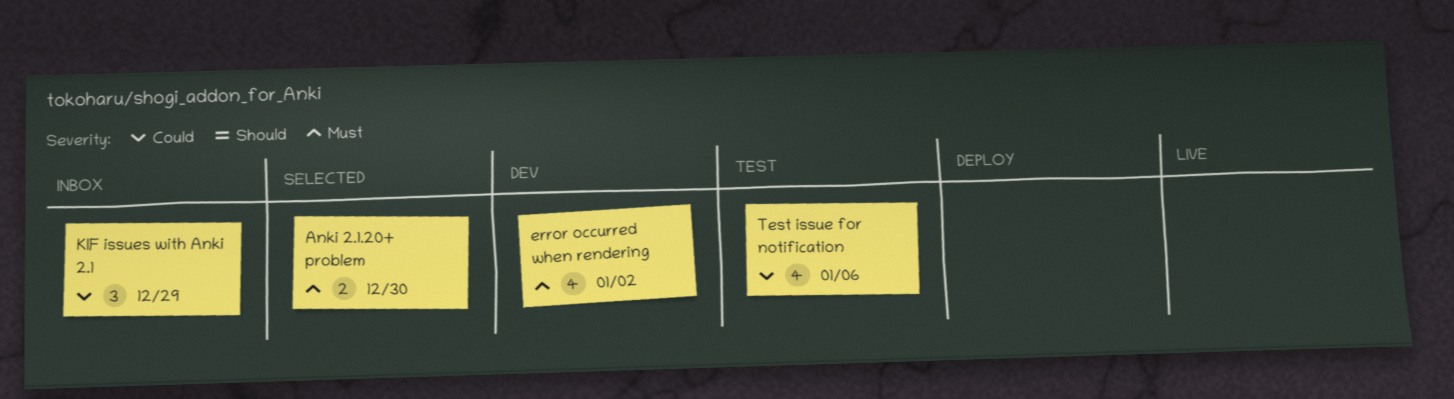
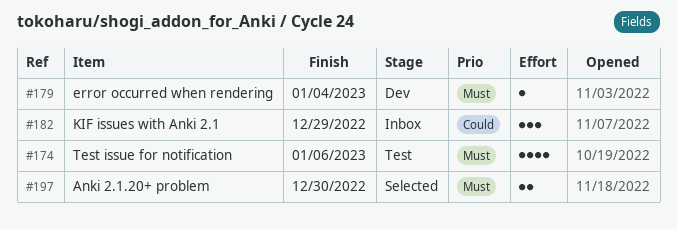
error occurred when rendering, estimate: 4 -> 1
error occurred when rendering, due: Jan 2 -> Jan 4
Test issue for notification, priority: Could -> Must

